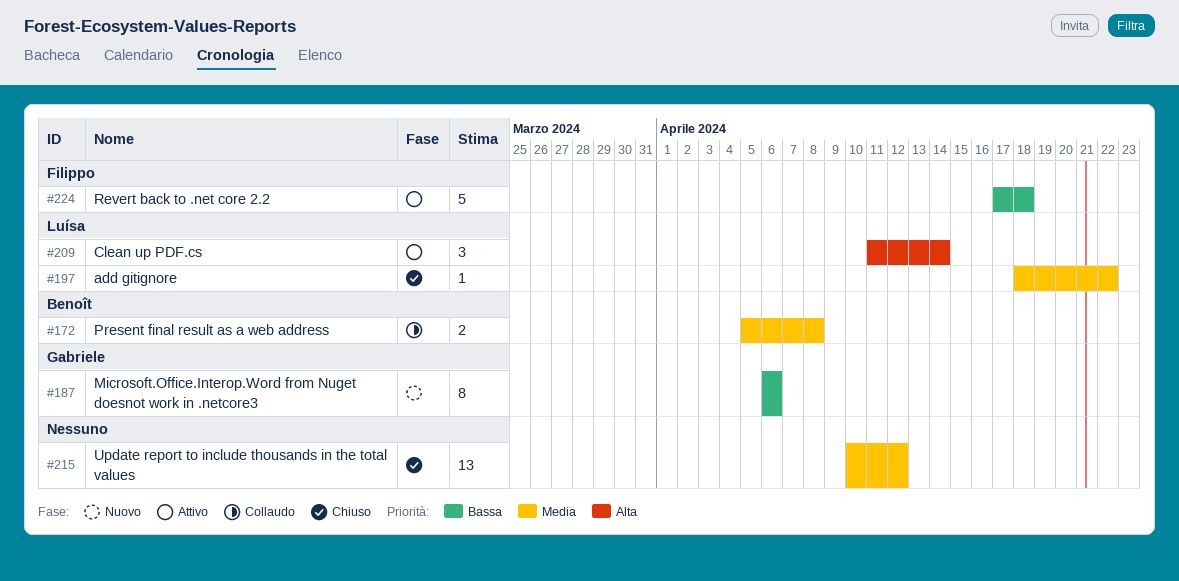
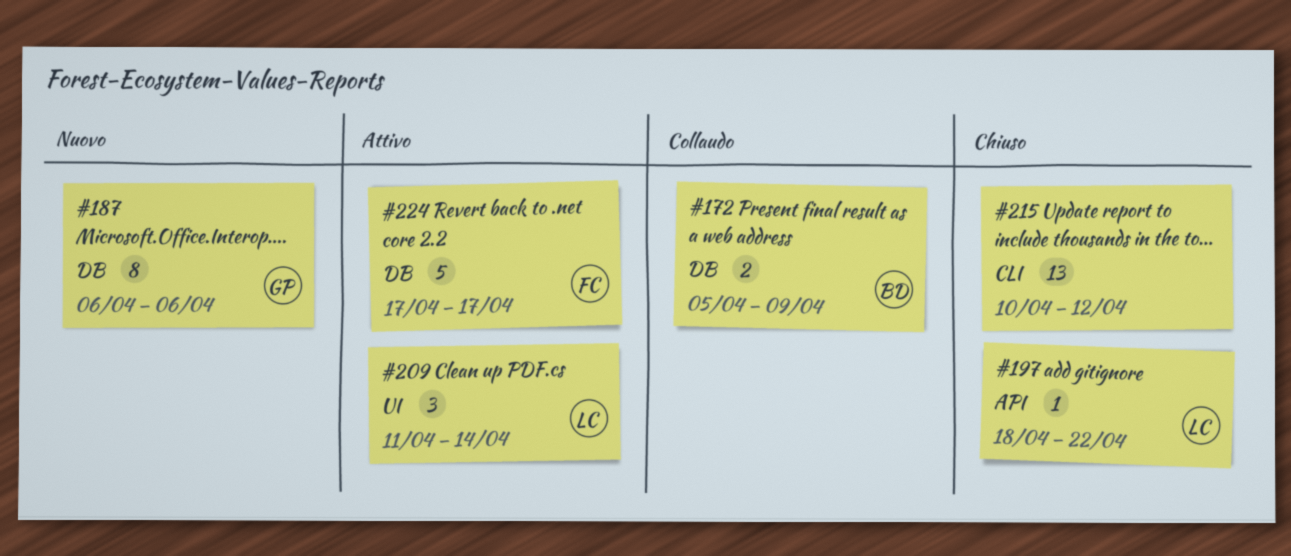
#172, due: Apr 8 -> Apr 9
#224, due: Apr 18 -> Apr 17

